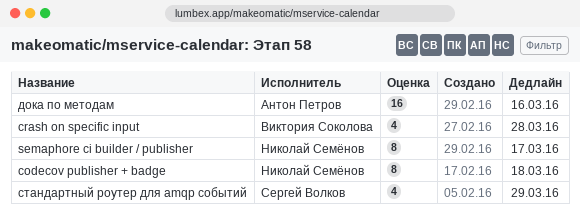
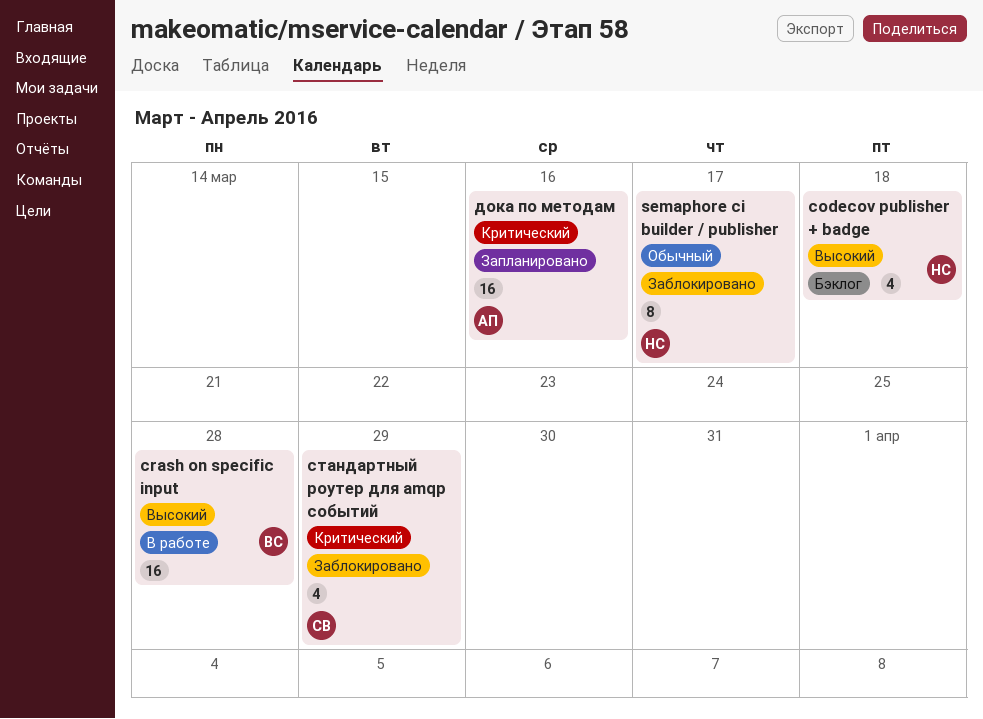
codecov publisher + badge, estimate: 8 -> 4
crash on specific input, estimate: 4 -> 16

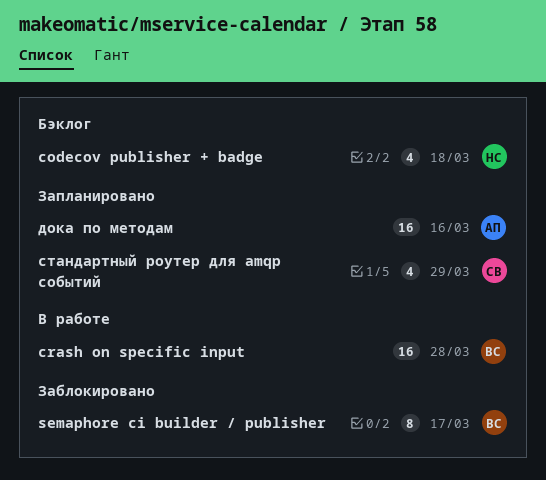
semaphore ci builder / publisher, owner: НС -> ВС
стандартный роутер для amqp событий, status: Заблокировано -> Запланировано

